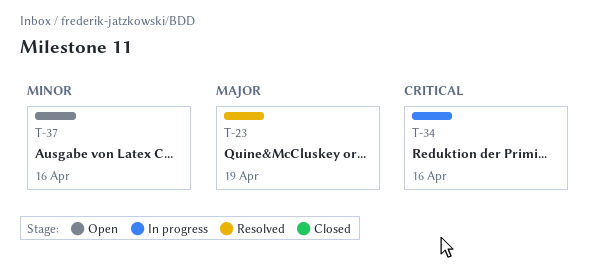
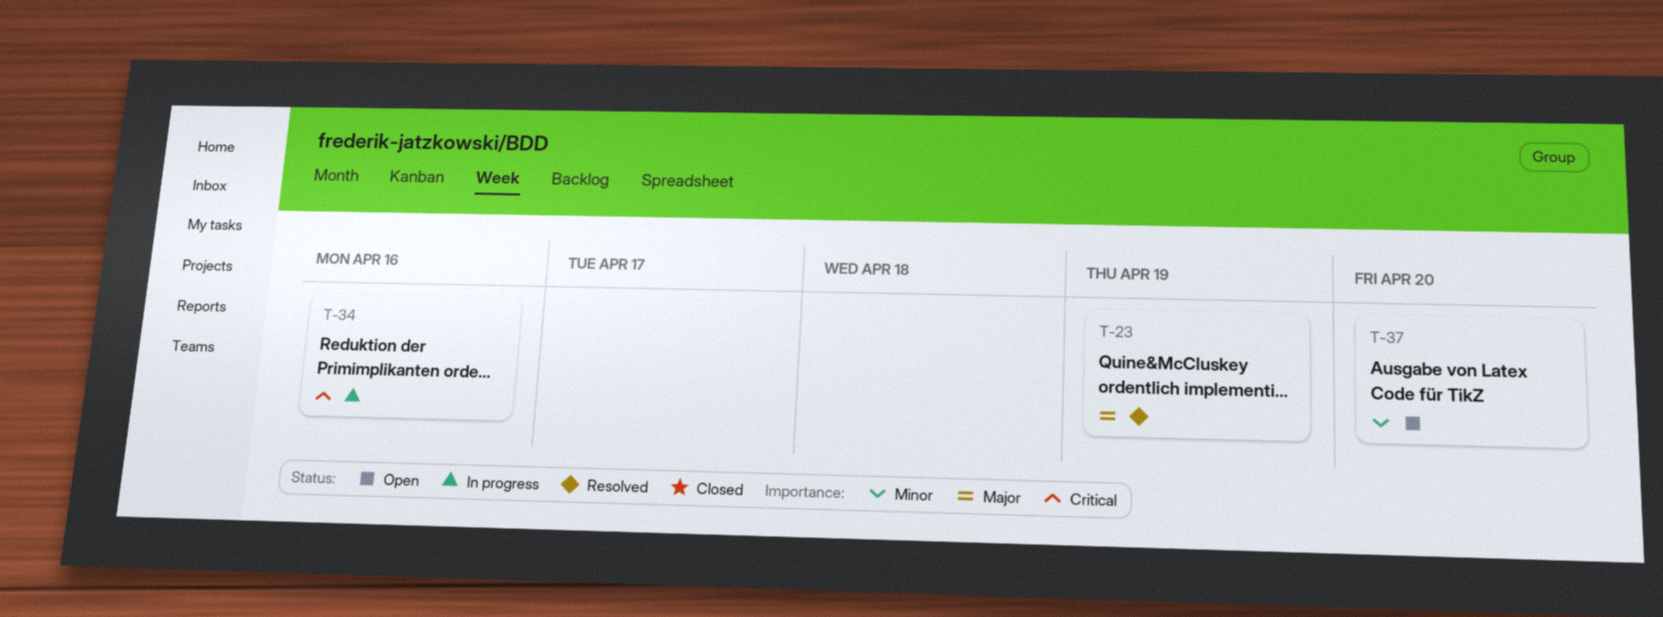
T-37, due: Apr 16 -> Apr 20

